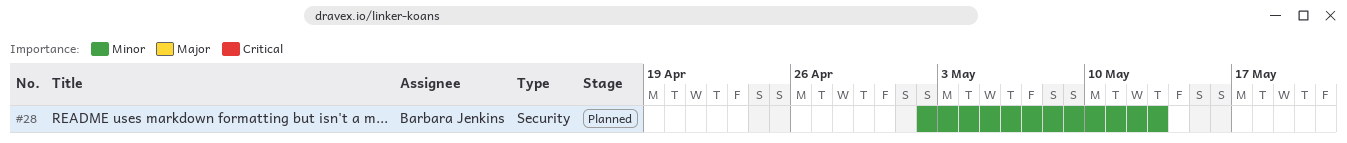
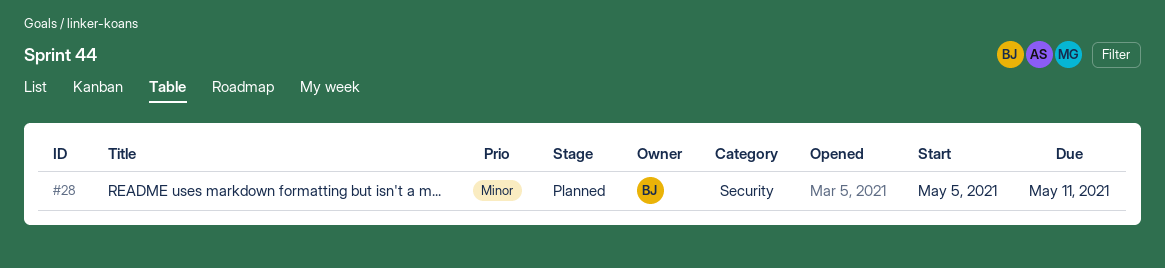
#28, start: May 2 -> May 5
#28, due: May 13 -> May 11

